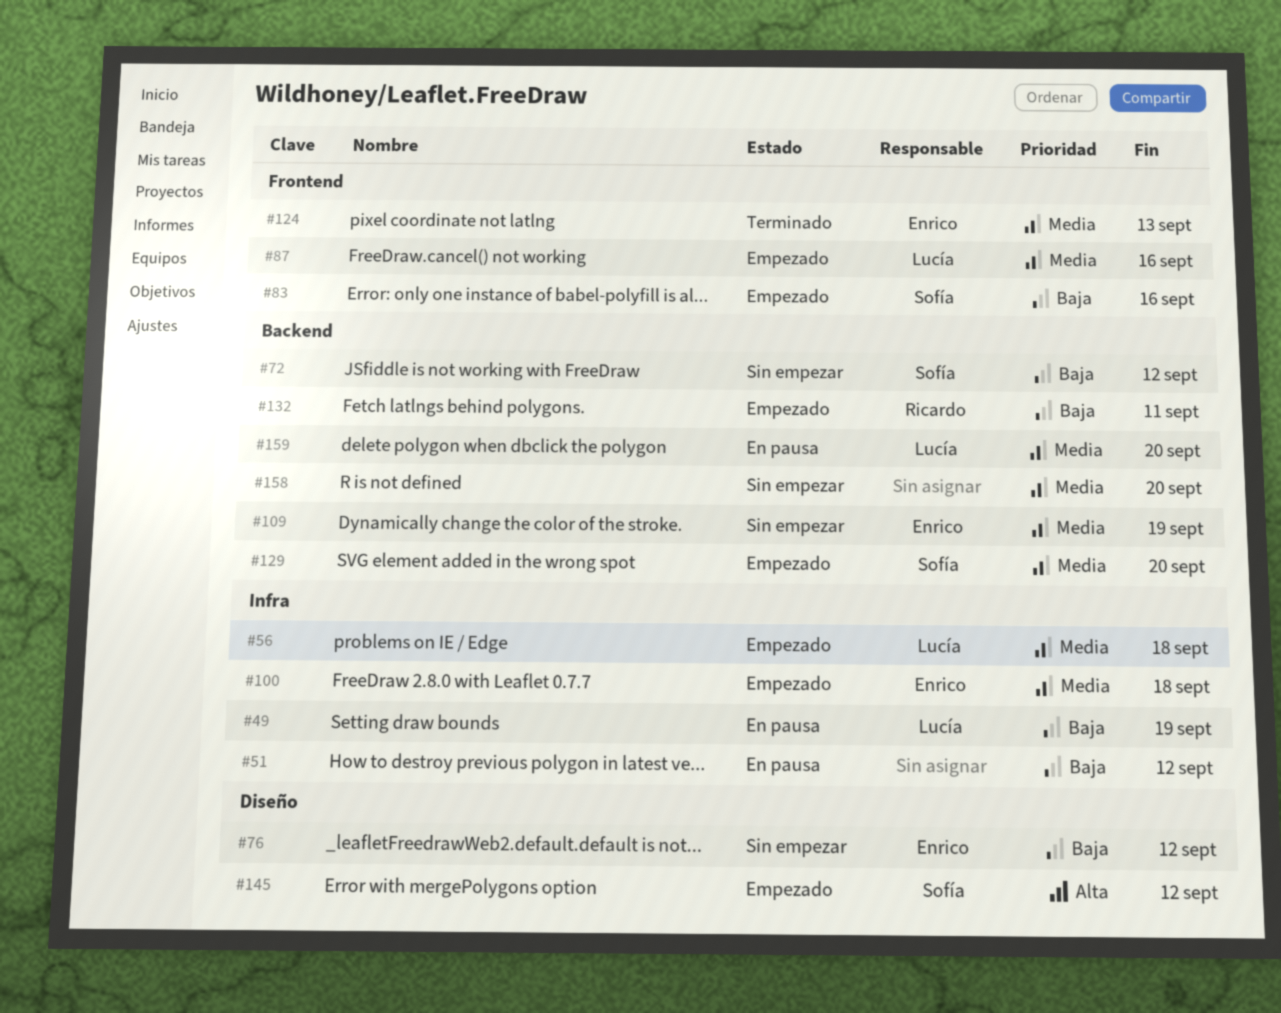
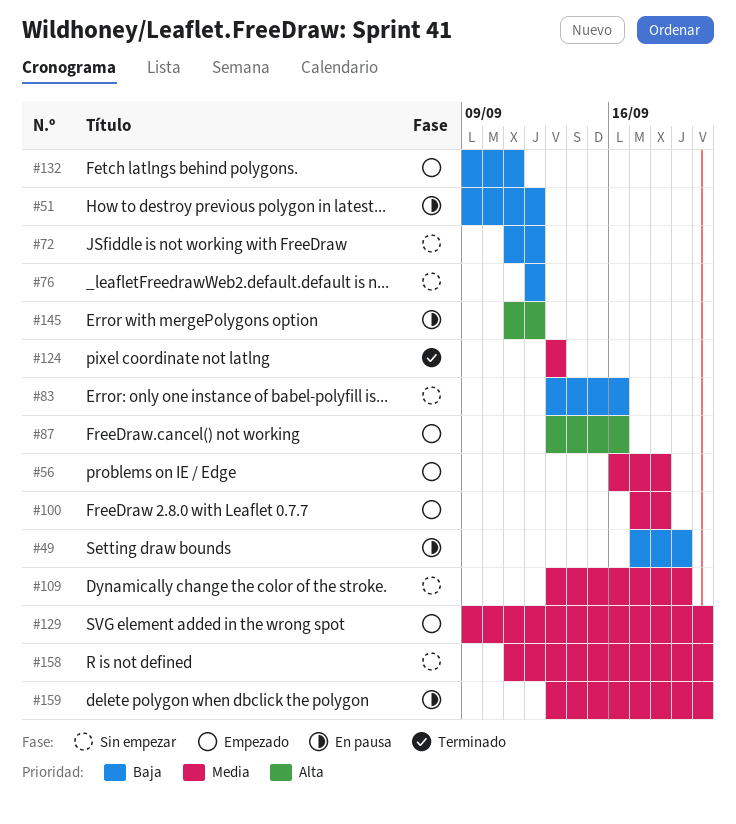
#83, status: Empezado -> Sin empezar
#87, priority: Media -> Alta
#145, status: Empezado -> En pausa

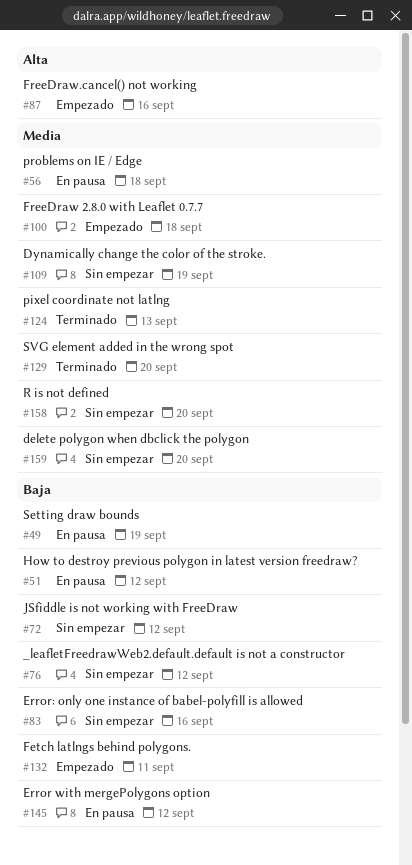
#56, status: Empezado -> En pausa
#129, status: Empezado -> Terminado
#145, priority: Alta -> Baja
#159, status: En pausa -> Sin empezar

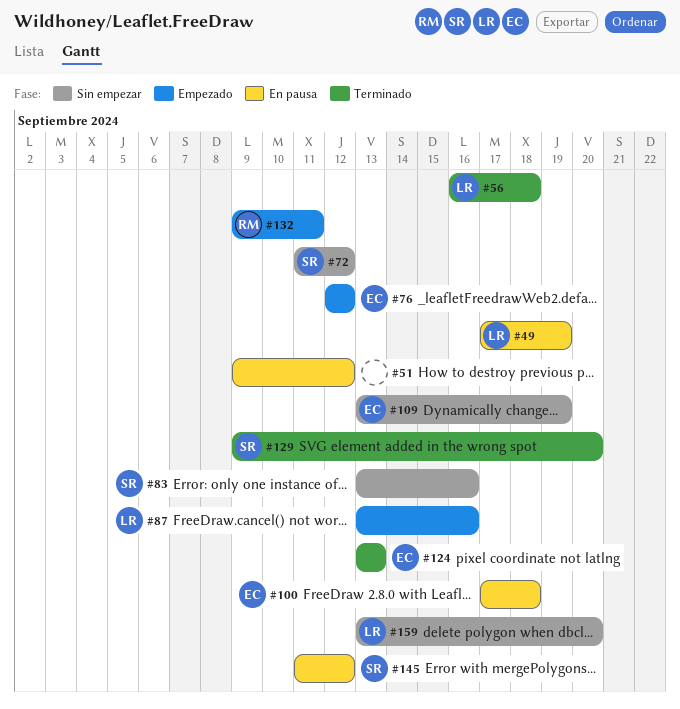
#56, status: En pausa -> Terminado
#76, status: Sin empezar -> Empezado
#100, status: Empezado -> En pausa
#158: present -> none

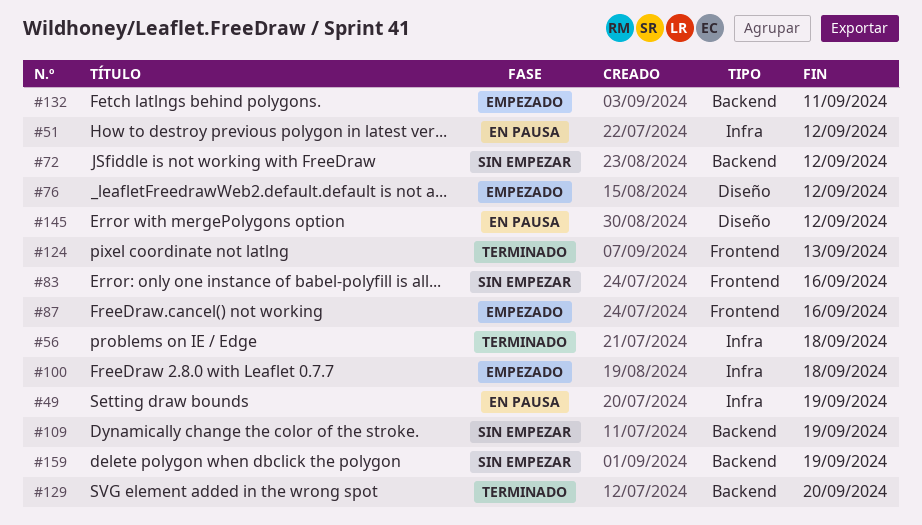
#100, status: En pausa -> Empezado
#159, due: Sep 20 -> Sep 19

